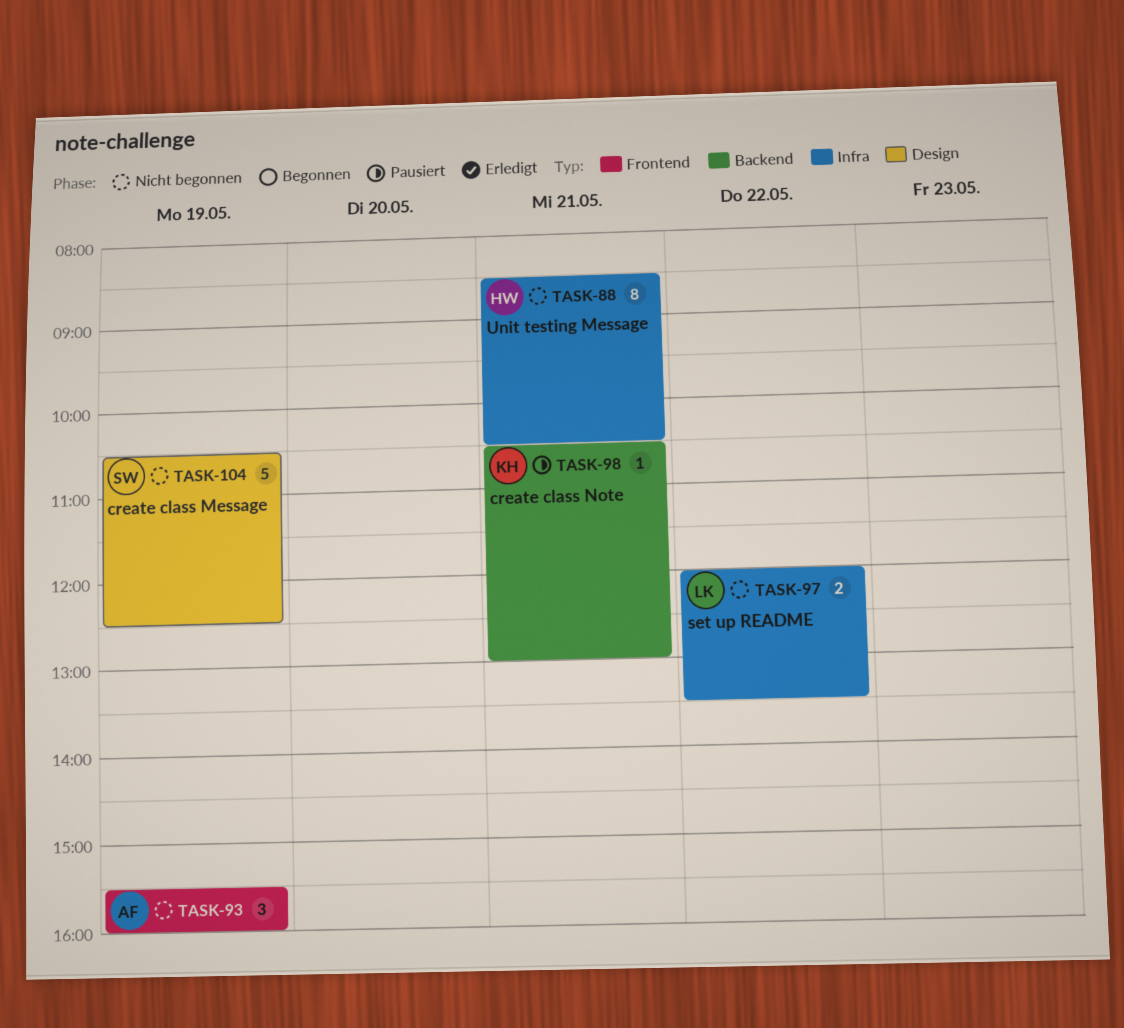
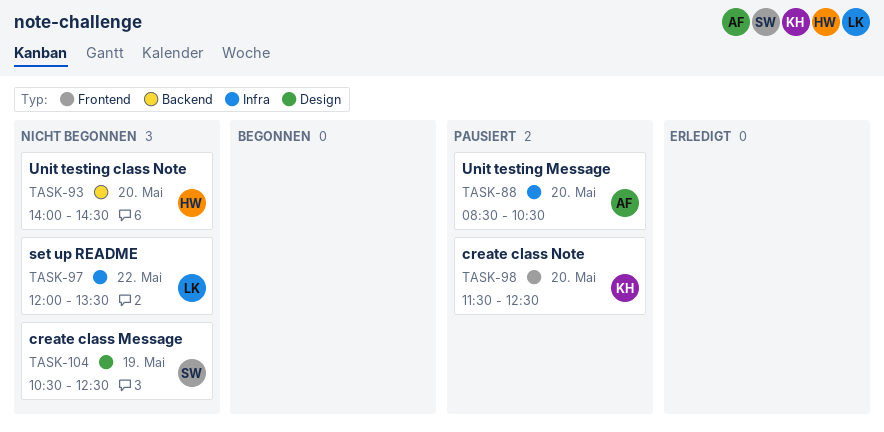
TASK-88, status: Nicht begonnen -> Pausiert
TASK-88, owner: HW -> AF
TASK-88, day: May 21 -> May 20
TASK-93, owner: AF -> HW
TASK-93, label: Frontend -> Backend
TASK-93, day: May 19 -> May 20
TASK-93, begins: 15:30 -> 14:00
TASK-93, ends: 16:00 -> 14:30
TASK-98, label: Backend -> Frontend
TASK-98, day: May 21 -> May 20
TASK-98, begins: 10:30 -> 11:30
TASK-98, ends: 13:00 -> 12:30

